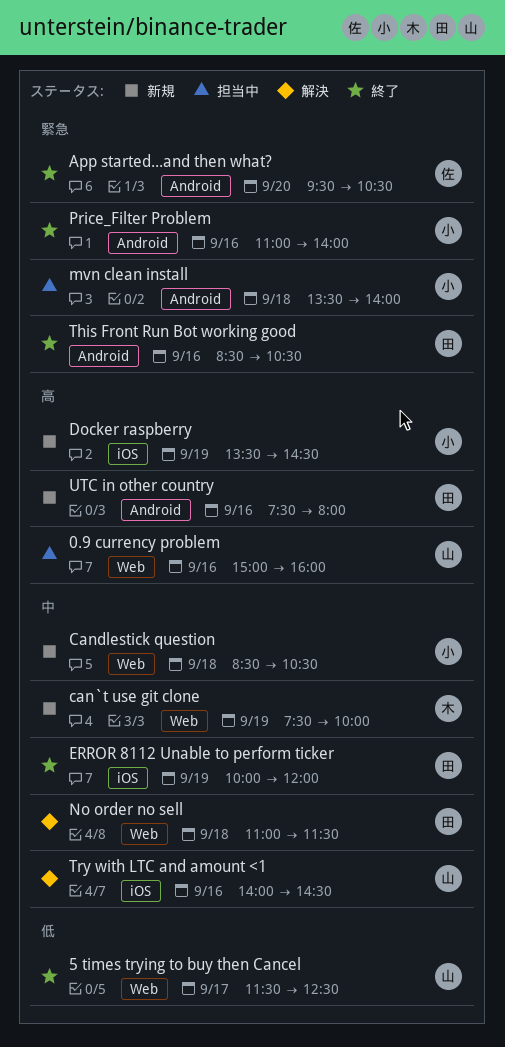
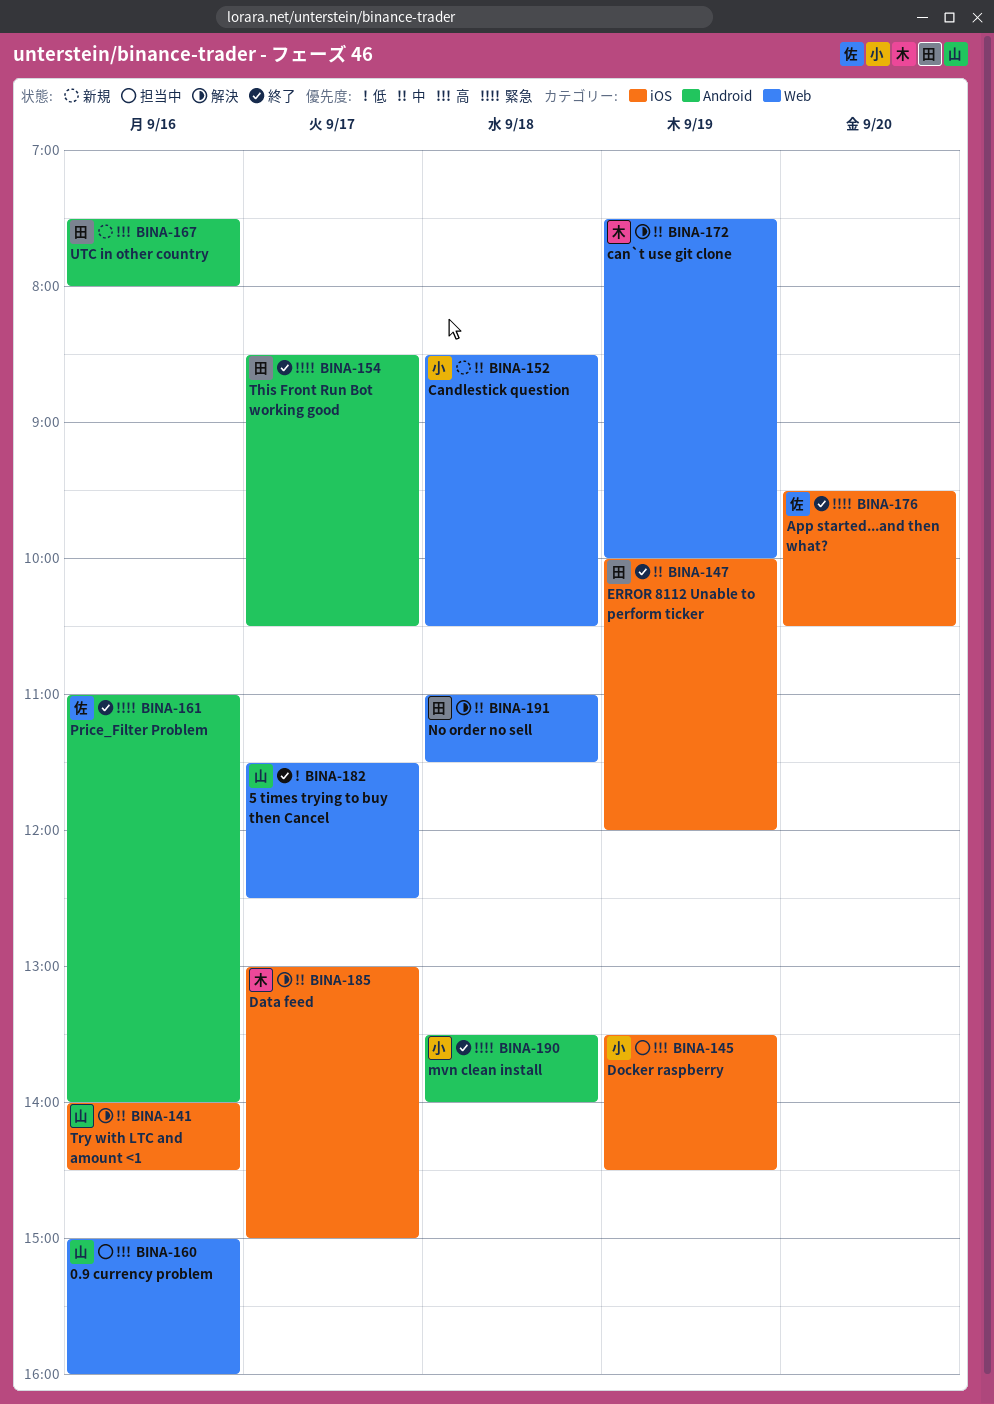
App started...and then what?, label: Android -> iOS
can`t use git clone, status: 新規 -> 解決
Data feed: none -> present
Docker raspberry, status: 新規 -> 担当中
mvn clean install, status: 担当中 -> 終了
Price_Filter Problem, owner: 小 -> 佐
This Front Run Bot working good, day: Sep 16 -> Sep 17

